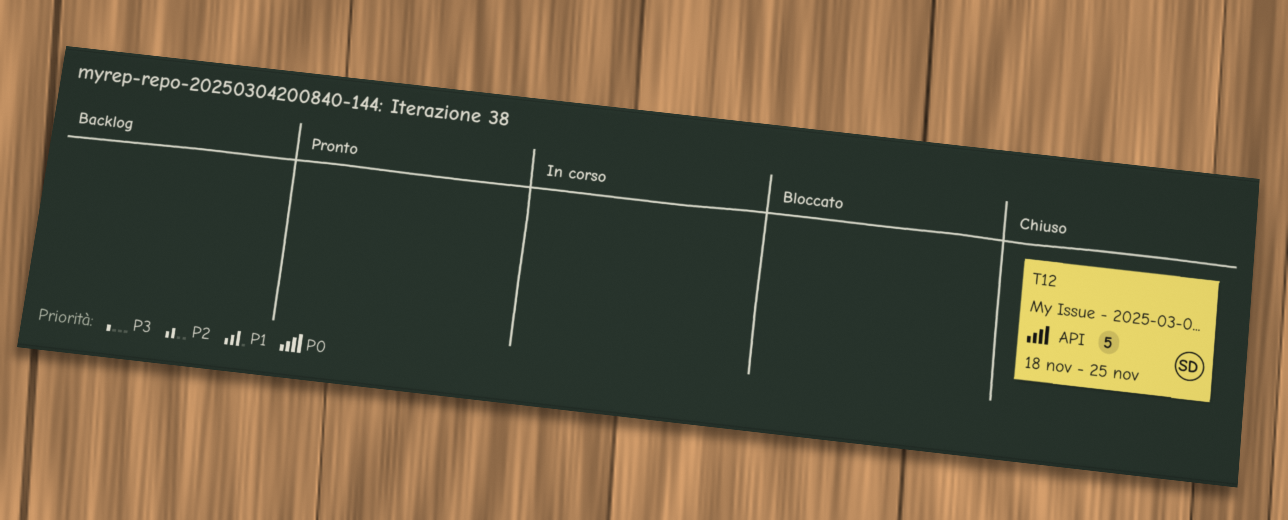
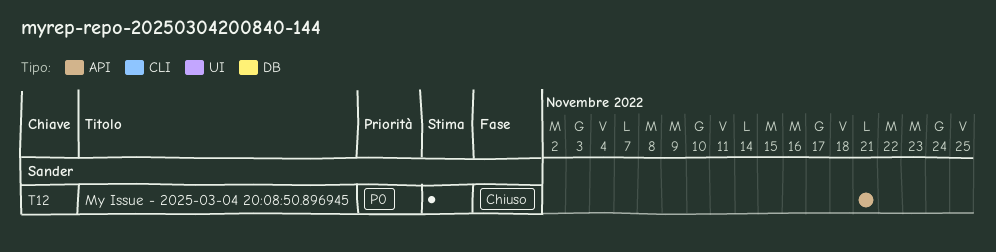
T12, estimate: 5 -> 1
T12, start: Nov 18 -> Nov 21
T12, due: Nov 25 -> Nov 21

